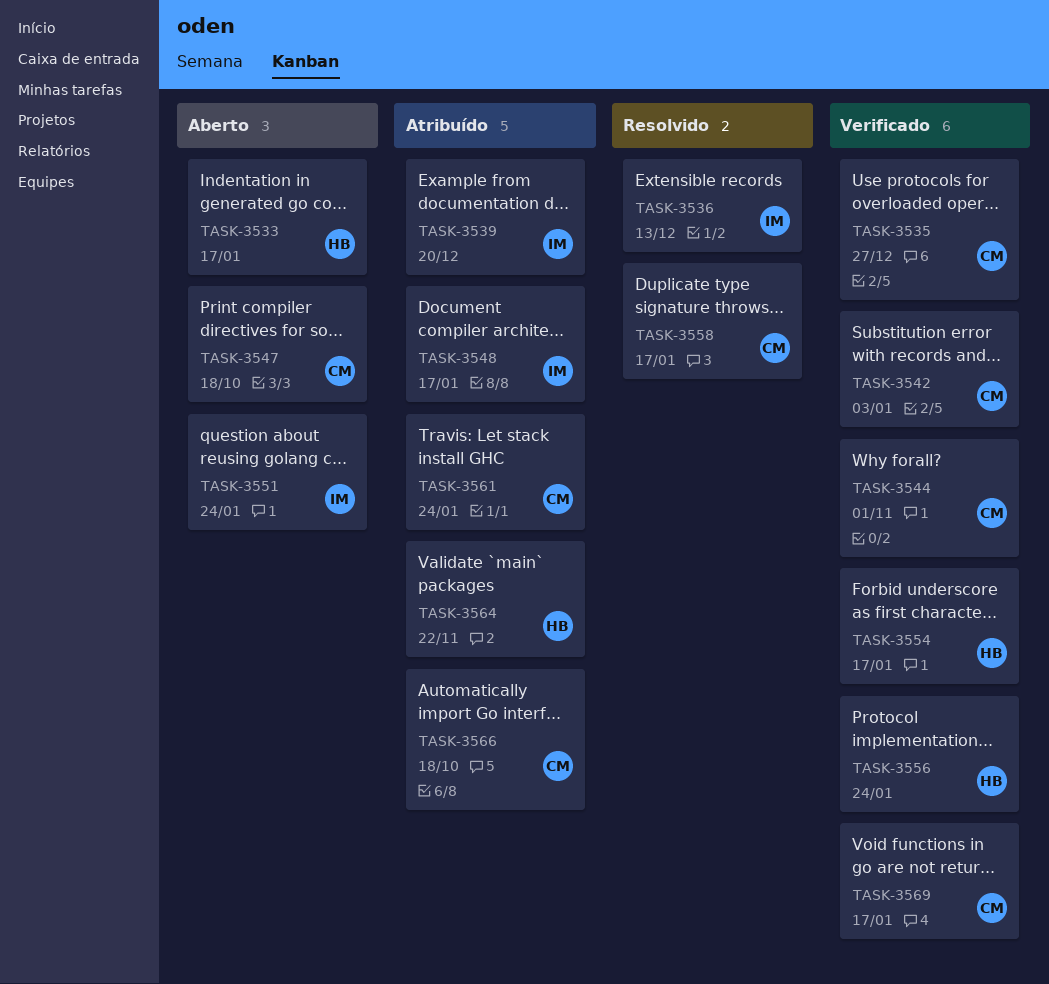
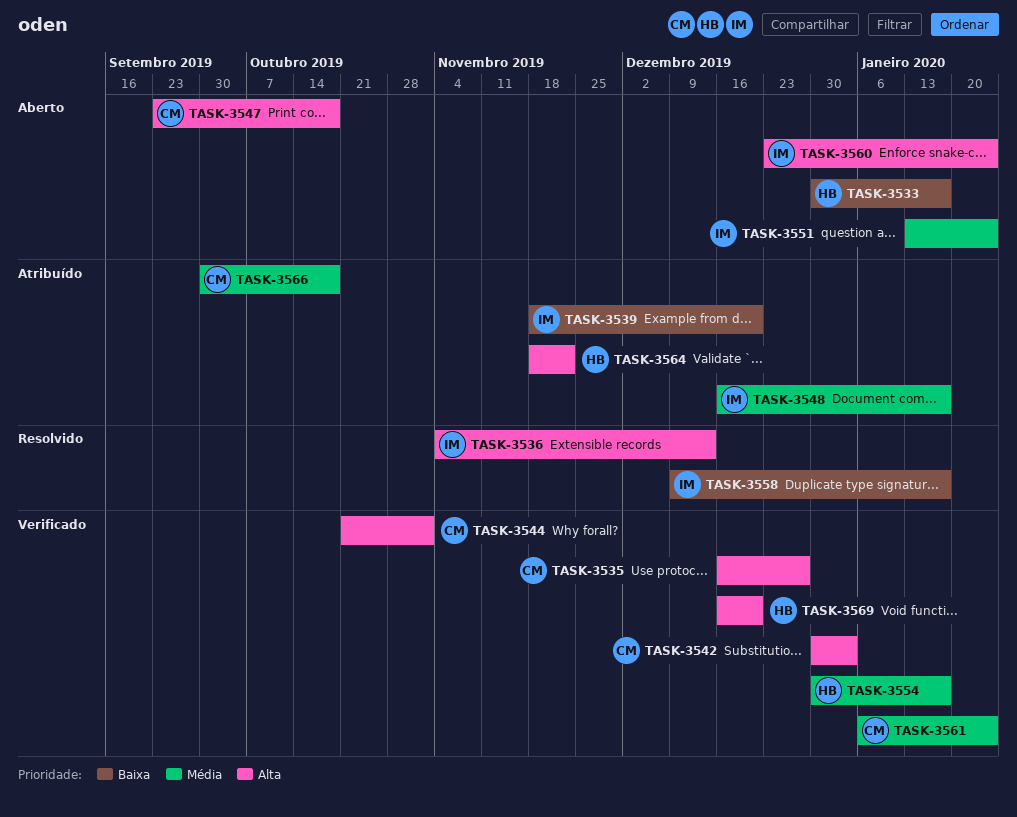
TASK-3556: present -> none
TASK-3558, owner: CM -> IM
TASK-3560: none -> present
TASK-3561, status: Atribuído -> Verificado
TASK-3569, owner: CM -> HB
TASK-3569, due: Jan 17 -> Dec 20

